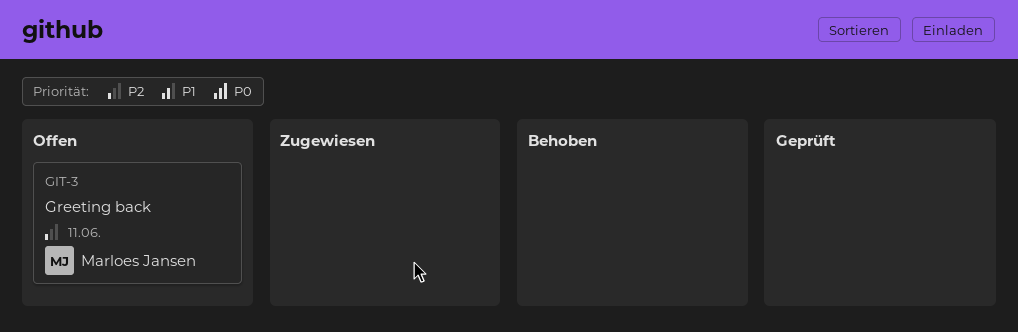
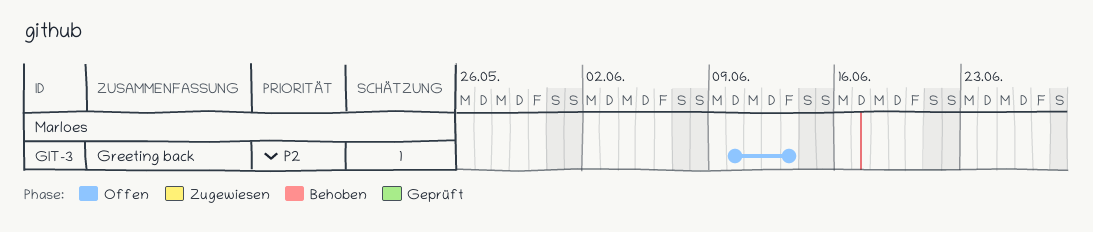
GIT-3, due: Jun 11 -> Jun 13

